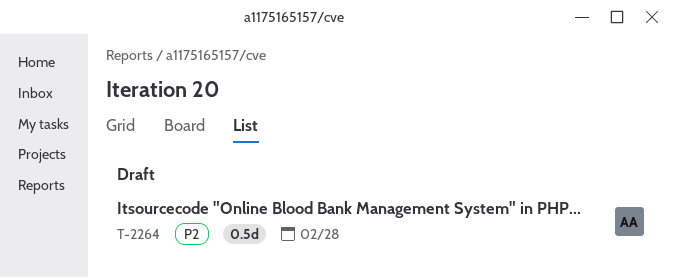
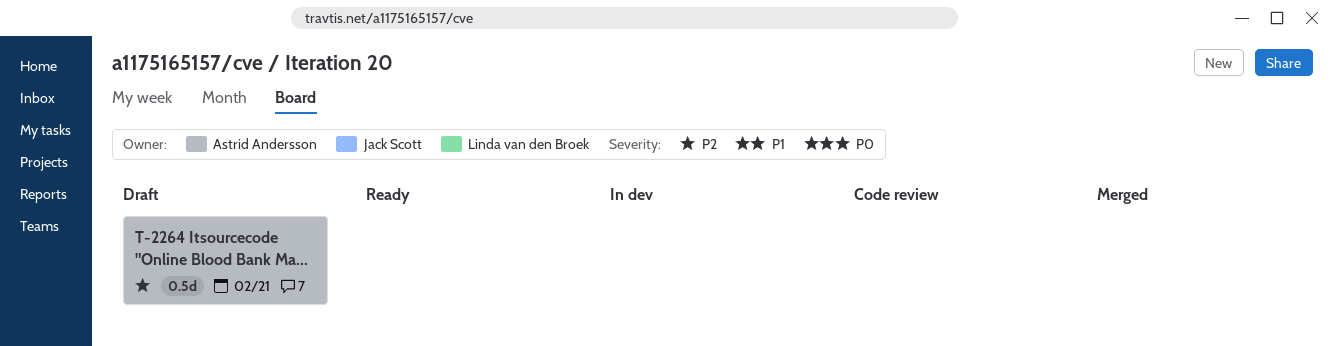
T-2264, due: Feb 28 -> Feb 21

